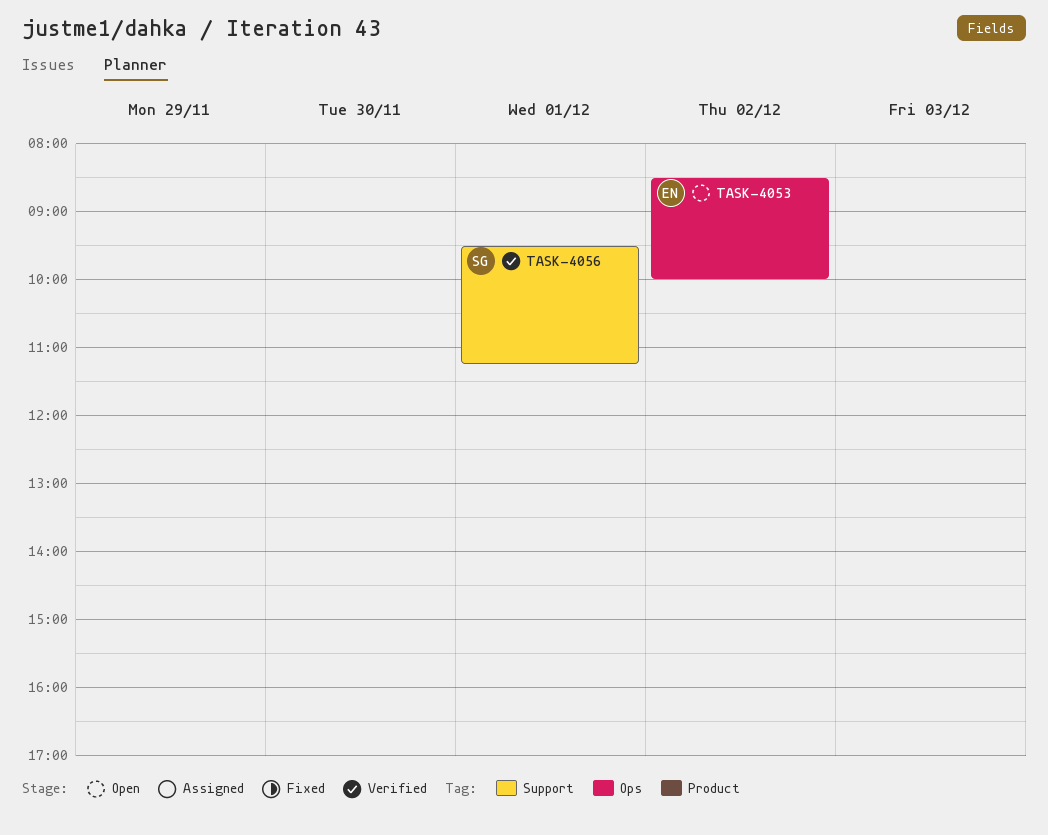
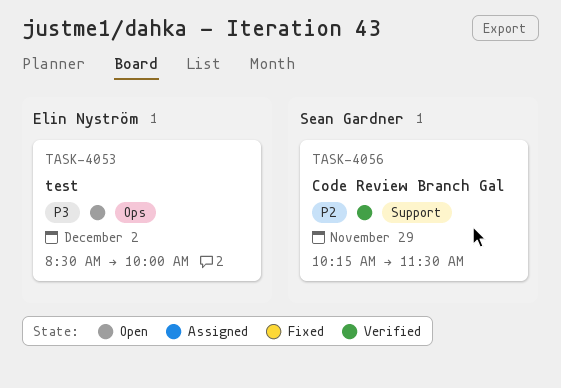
TASK-4056, day: Dec 1 -> Nov 29
TASK-4056, begins: 09:30 -> 10:15
TASK-4056, ends: 11:15 -> 11:30

